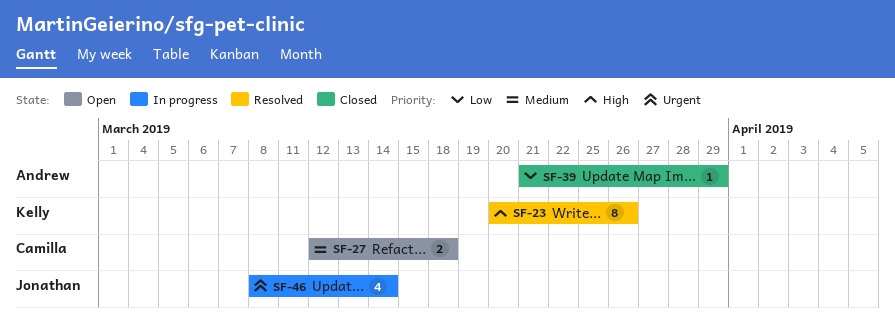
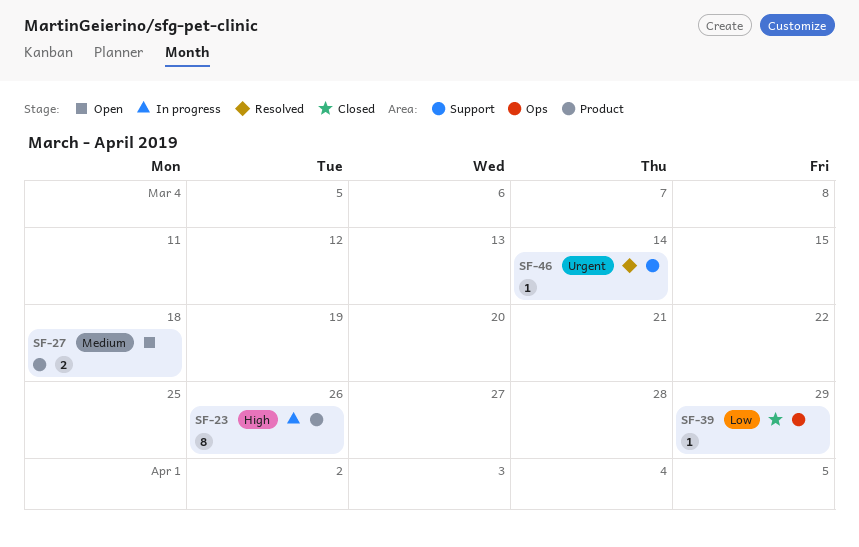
SF-23, status: Resolved -> In progress
SF-46, status: In progress -> Resolved
SF-46, estimate: 4 -> 1

